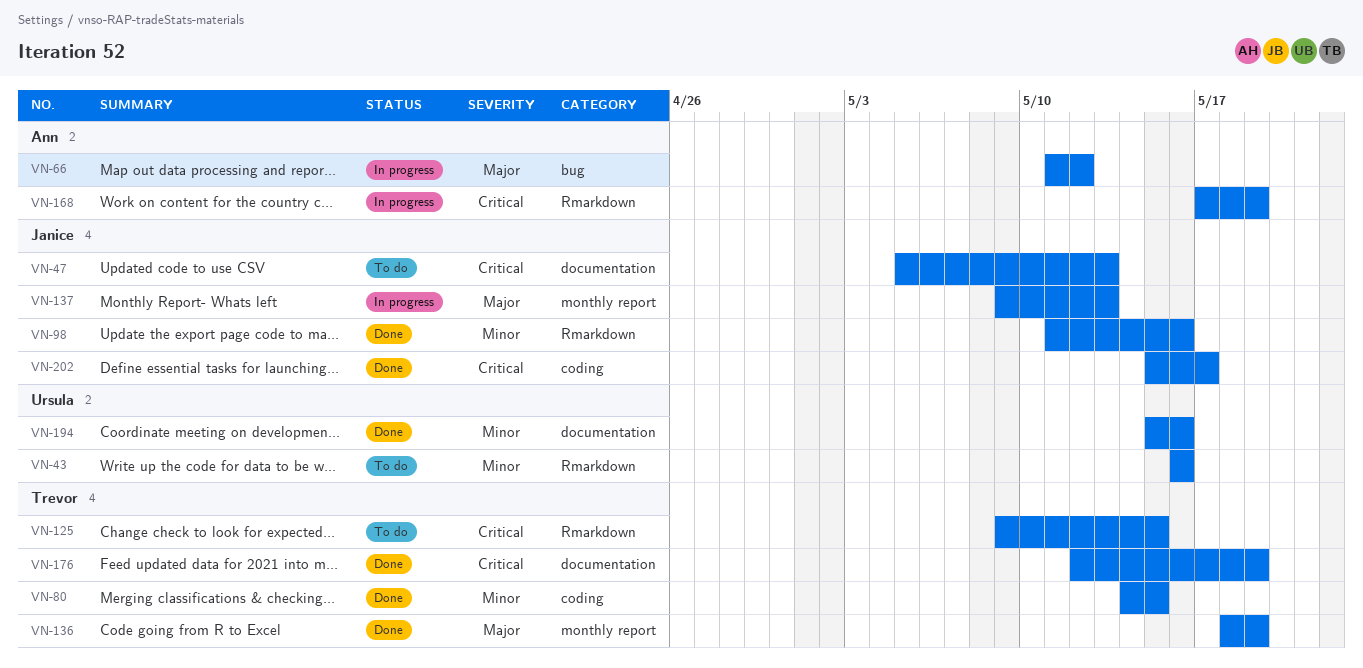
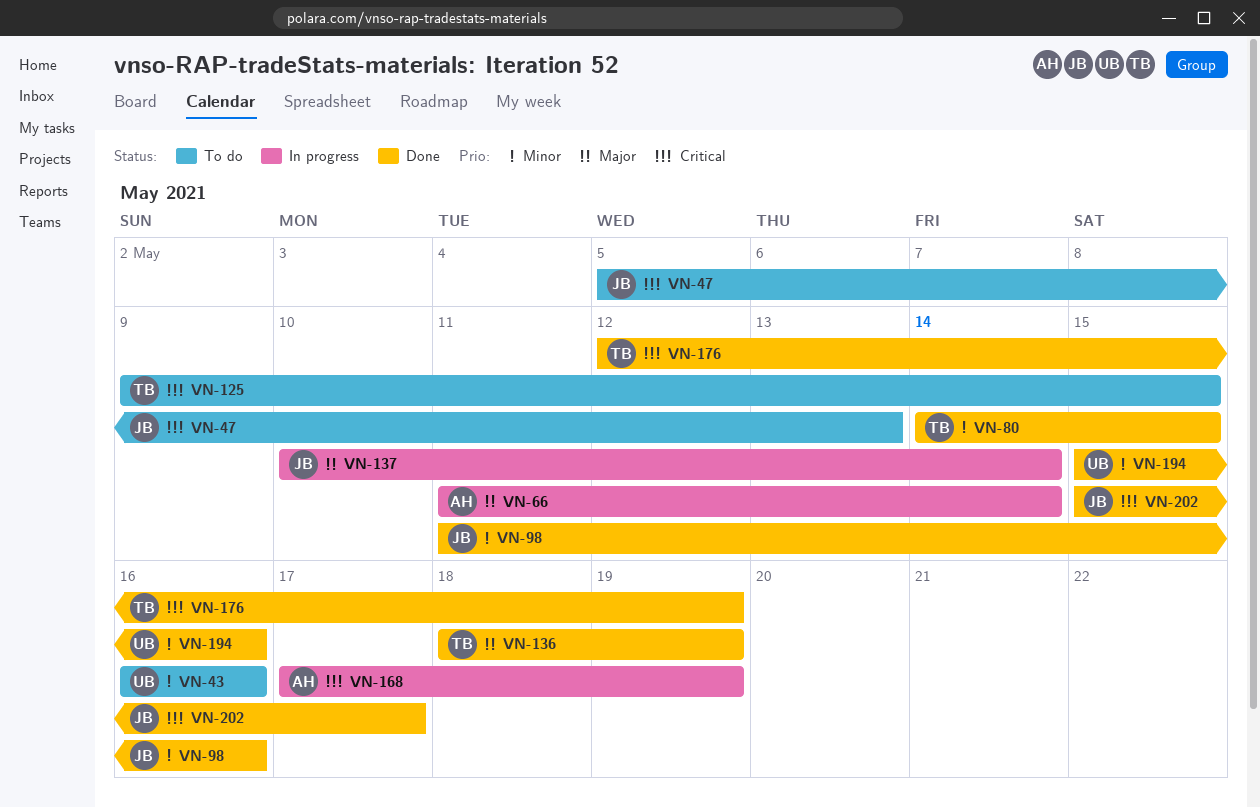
VN-66, due: May 12 -> May 14
VN-137, start: May 9 -> May 10
VN-137, due: May 13 -> May 14

